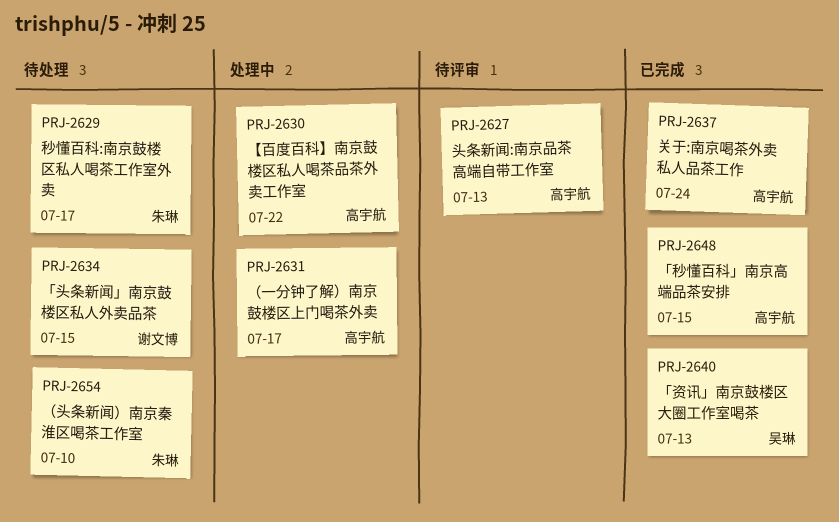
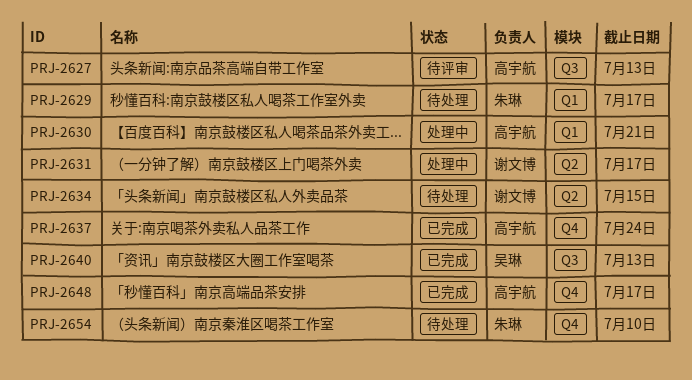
PRJ-2630, due: Jul 22 -> Jul 21
PRJ-2631, owner: 高宇航 -> 谢文博
PRJ-2648, due: Jul 15 -> Jul 17

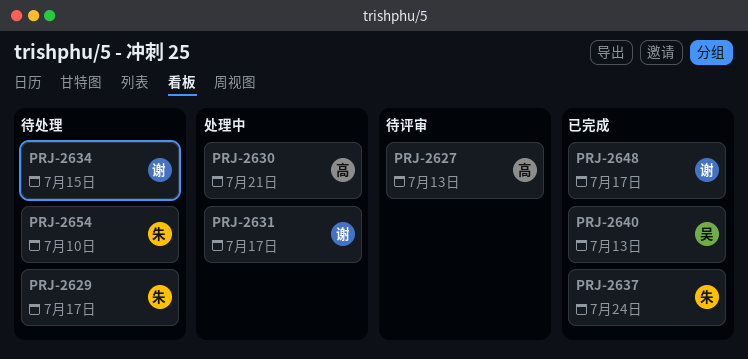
PRJ-2637, owner: 高宇航 -> 朱琳
PRJ-2648, owner: 高宇航 -> 谢文博

